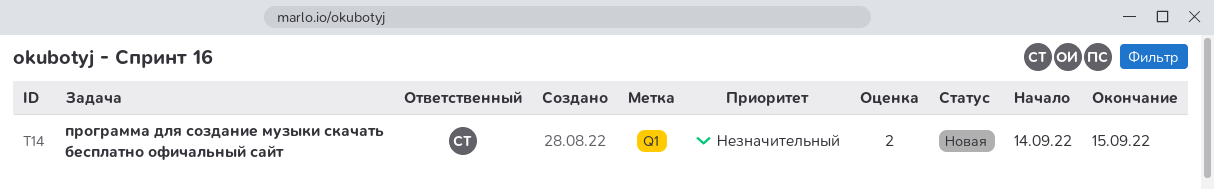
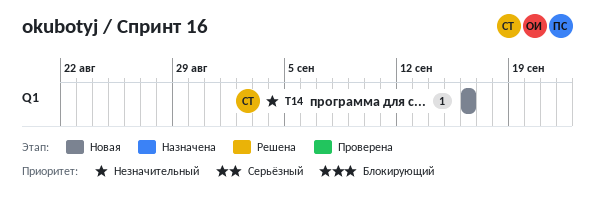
T14, estimate: 2 -> 1
T14, start: Sep 14 -> Sep 16
T14, due: Sep 15 -> Sep 16

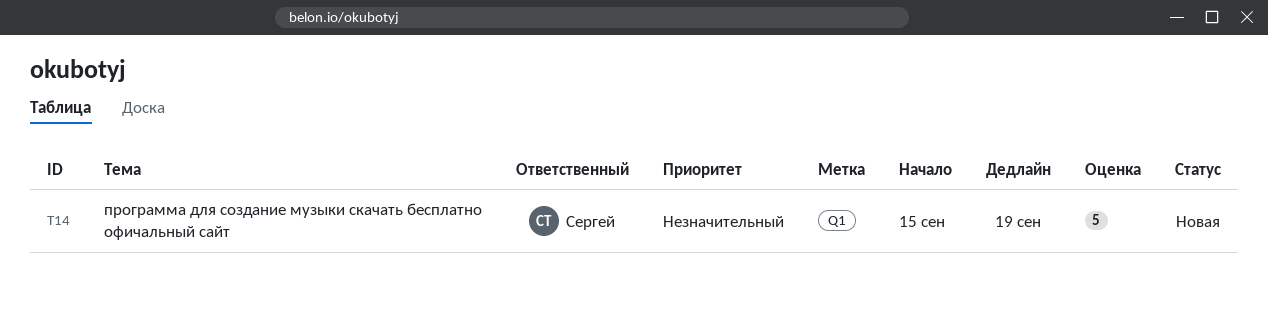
T14, estimate: 1 -> 5
T14, start: Sep 16 -> Sep 15
T14, due: Sep 16 -> Sep 19

